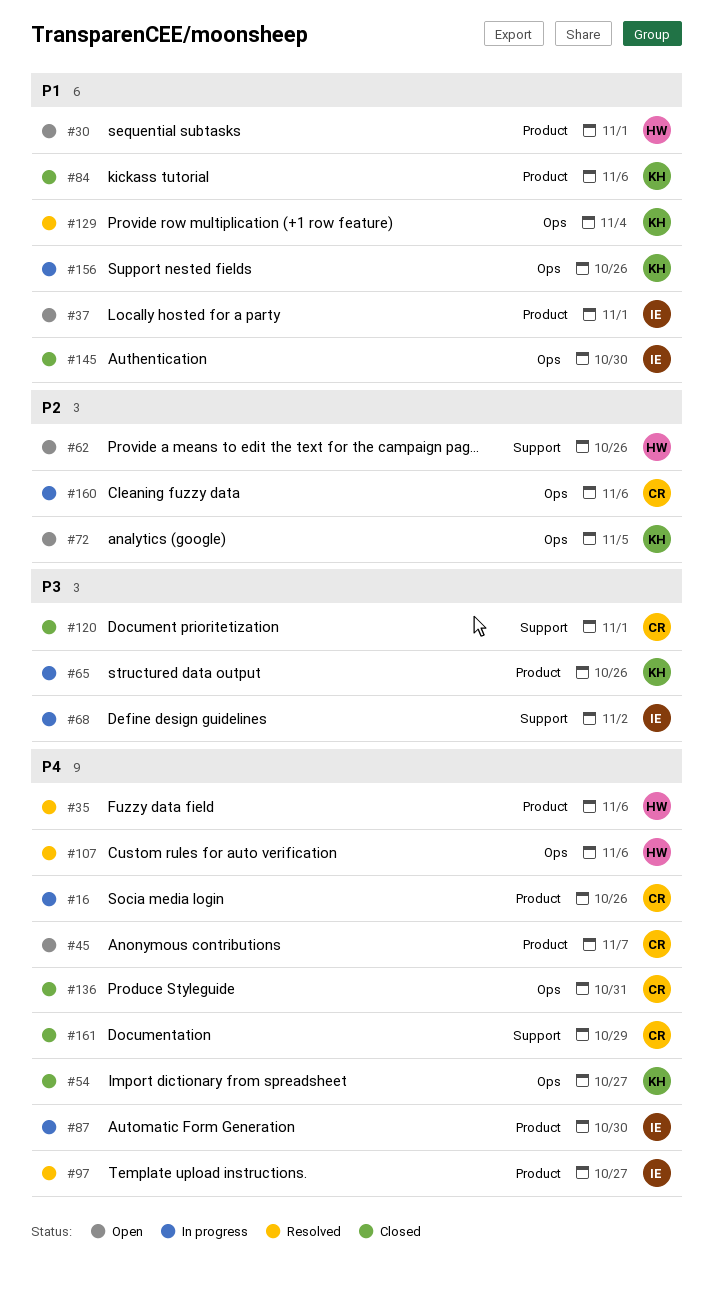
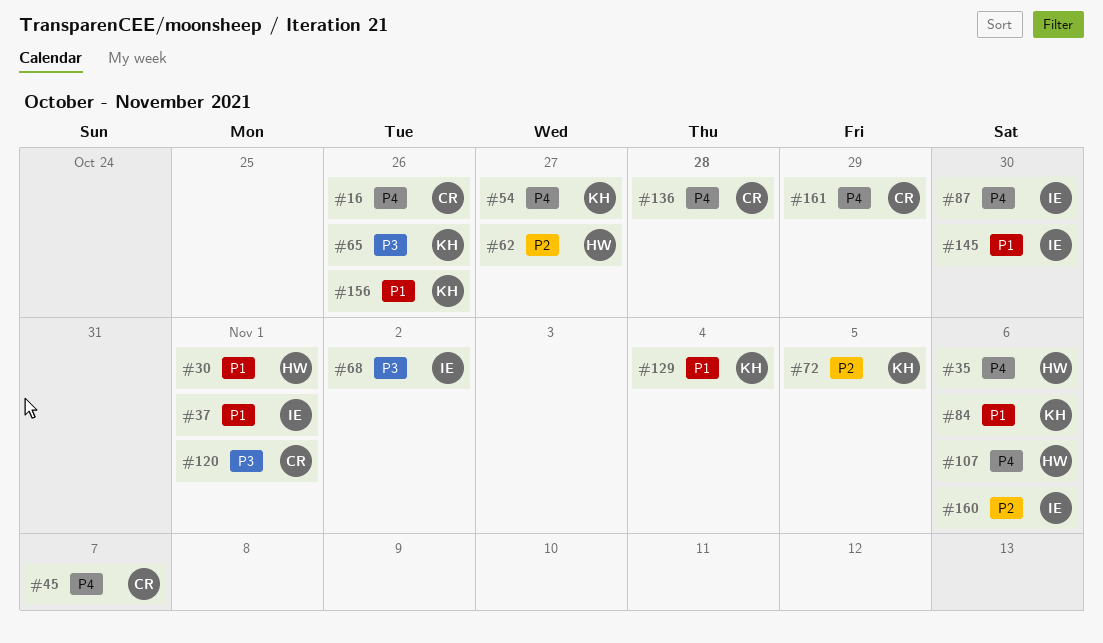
#62, due: Oct 26 -> Oct 27
#97: present -> none
#136, due: Oct 31 -> Oct 28
#160, owner: CR -> IE

